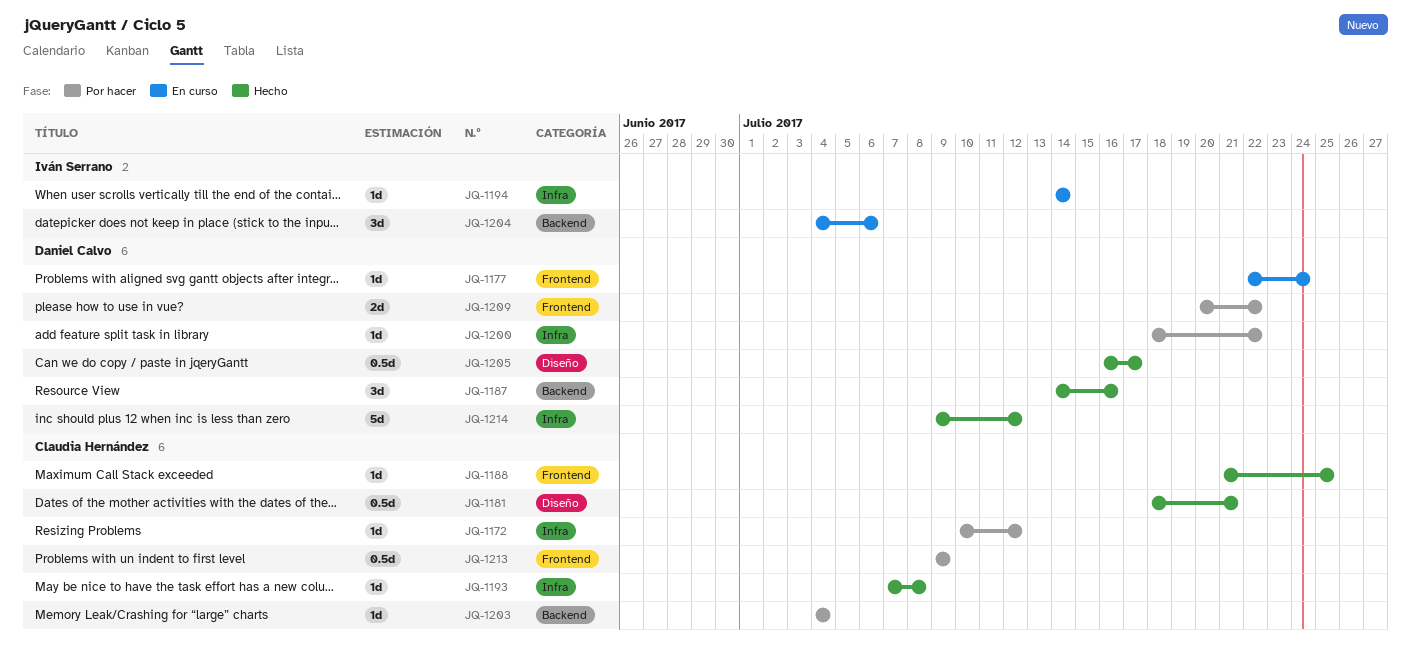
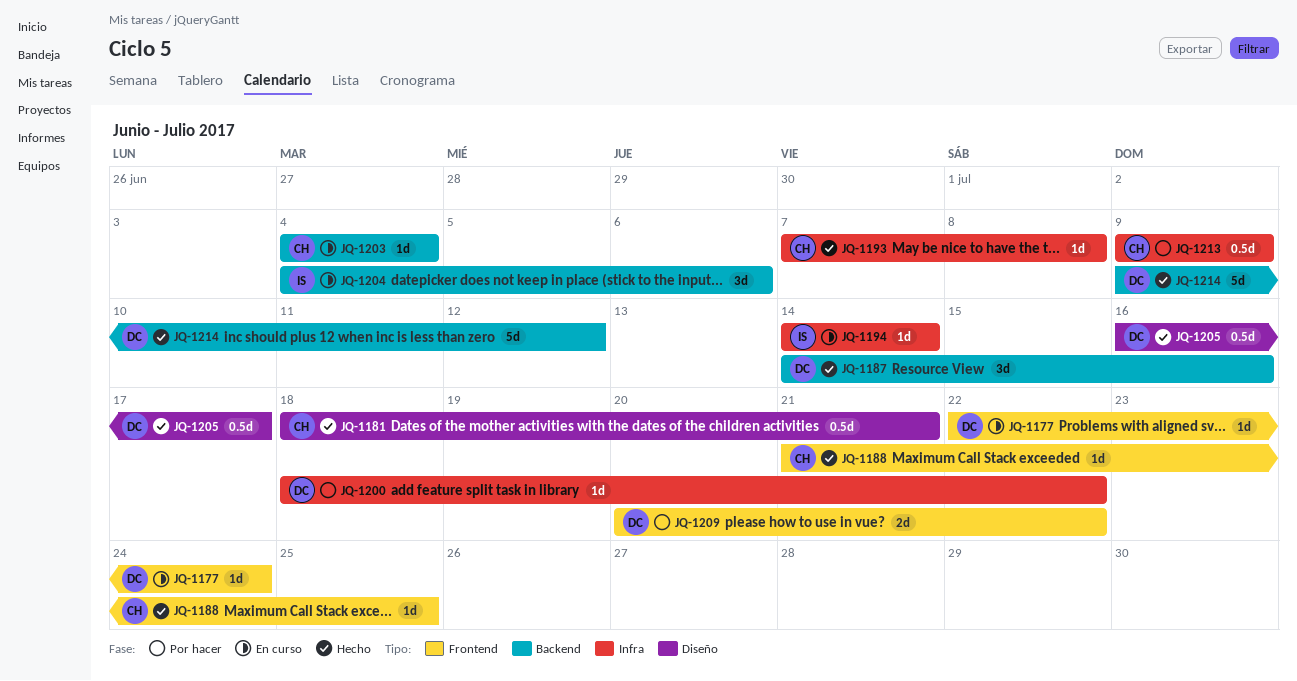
JQ-1172: present -> none
JQ-1203, status: Por hacer -> En curso
JQ-1213, label: Frontend -> Infra
JQ-1214, label: Infra -> Backend

